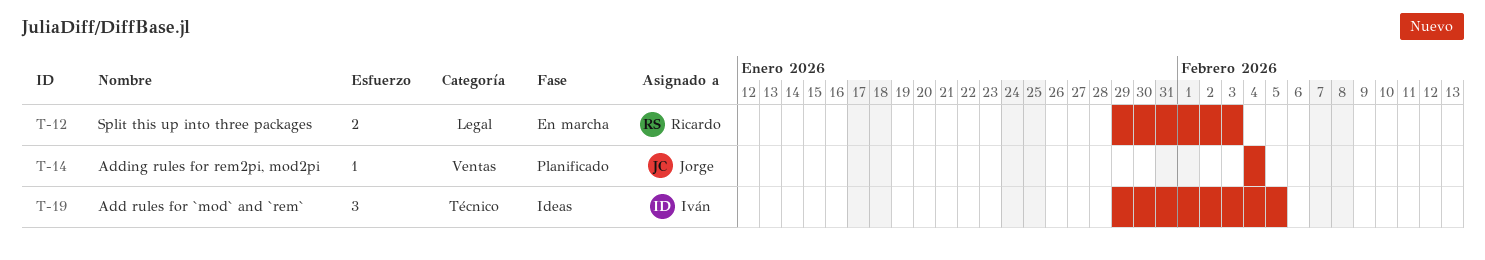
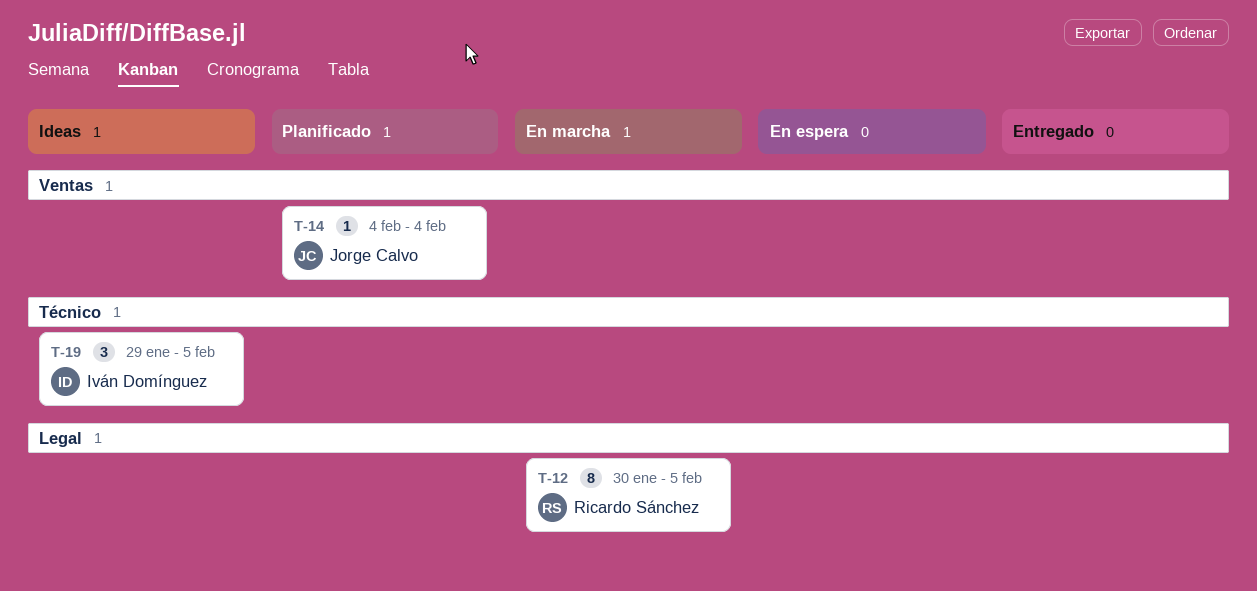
T-12, estimate: 2 -> 8
T-12, start: Jan 29 -> Jan 30
T-12, due: Feb 3 -> Feb 5

